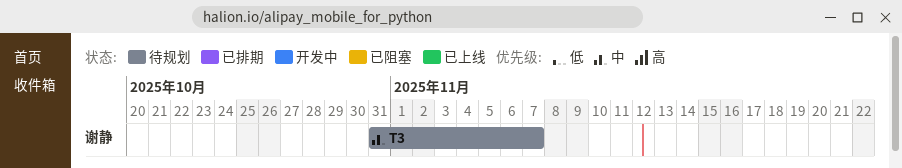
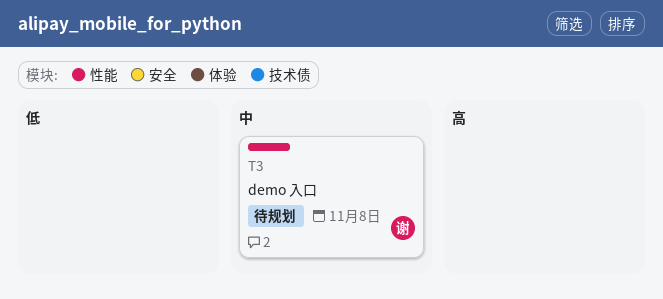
T3, due: Nov 7 -> Nov 8

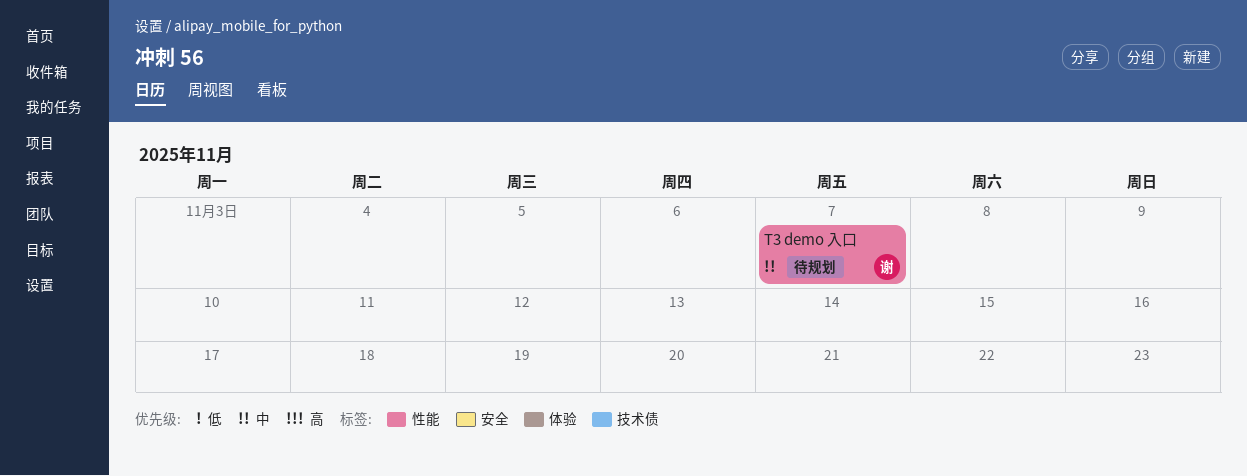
T3, due: Nov 8 -> Nov 7

